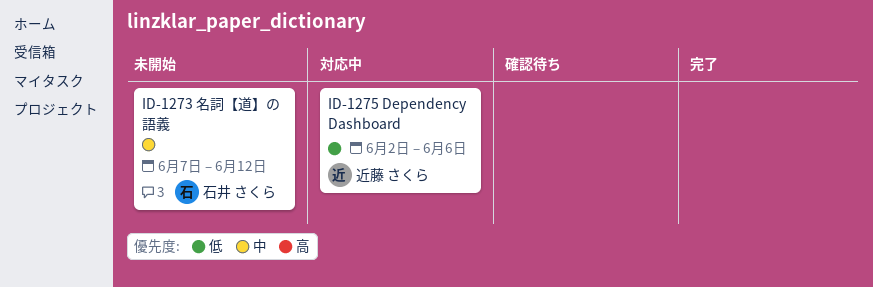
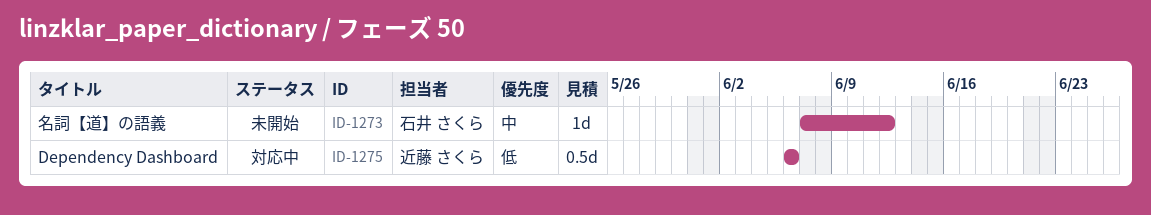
ID-1275, start: Jun 2 -> Jun 6

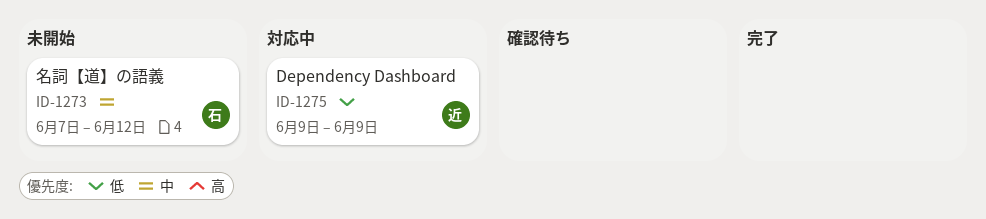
ID-1275, start: Jun 6 -> Jun 9
ID-1275, due: Jun 6 -> Jun 9

